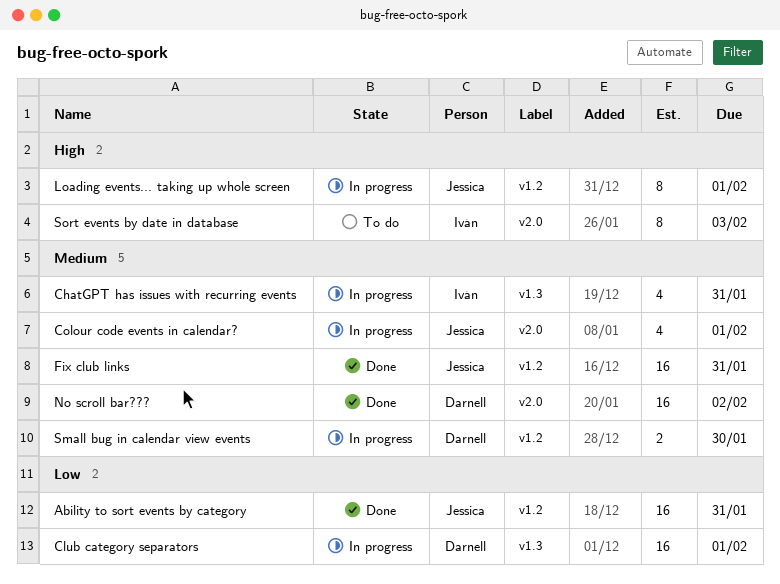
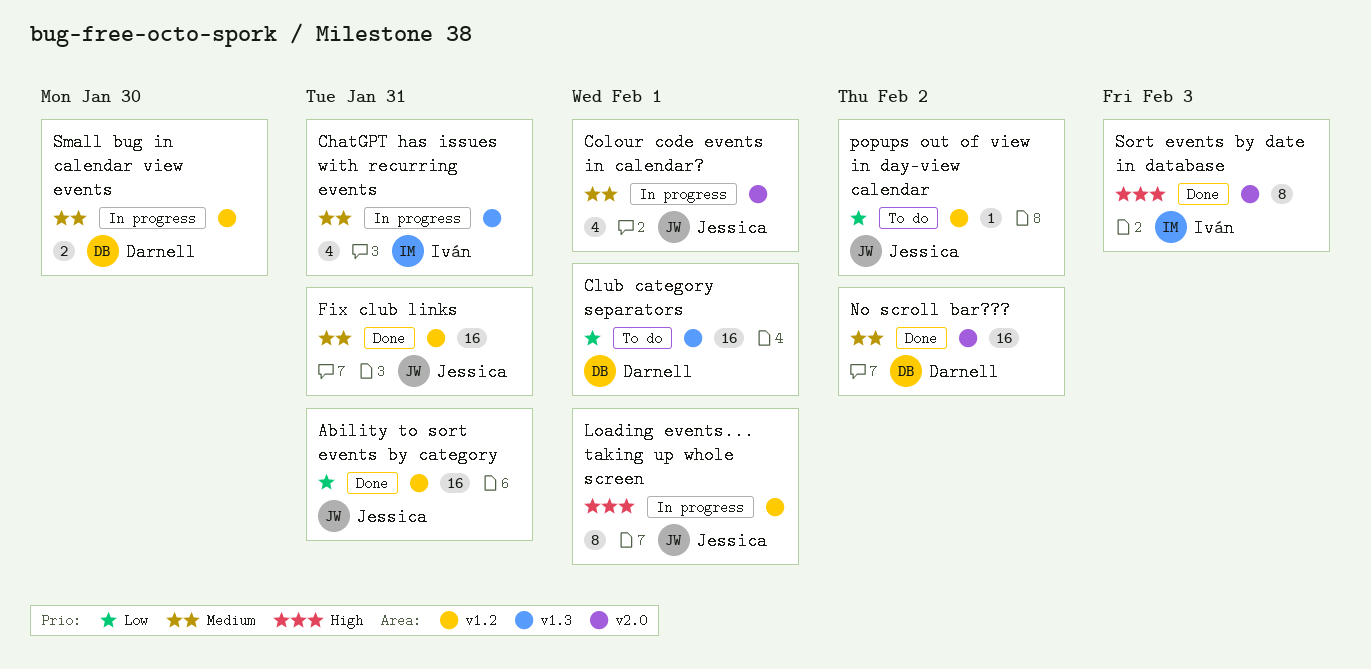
Club category separators, status: In progress -> To do
popups out of view in day-view calendar: none -> present
Sort events by date in database, status: To do -> Done

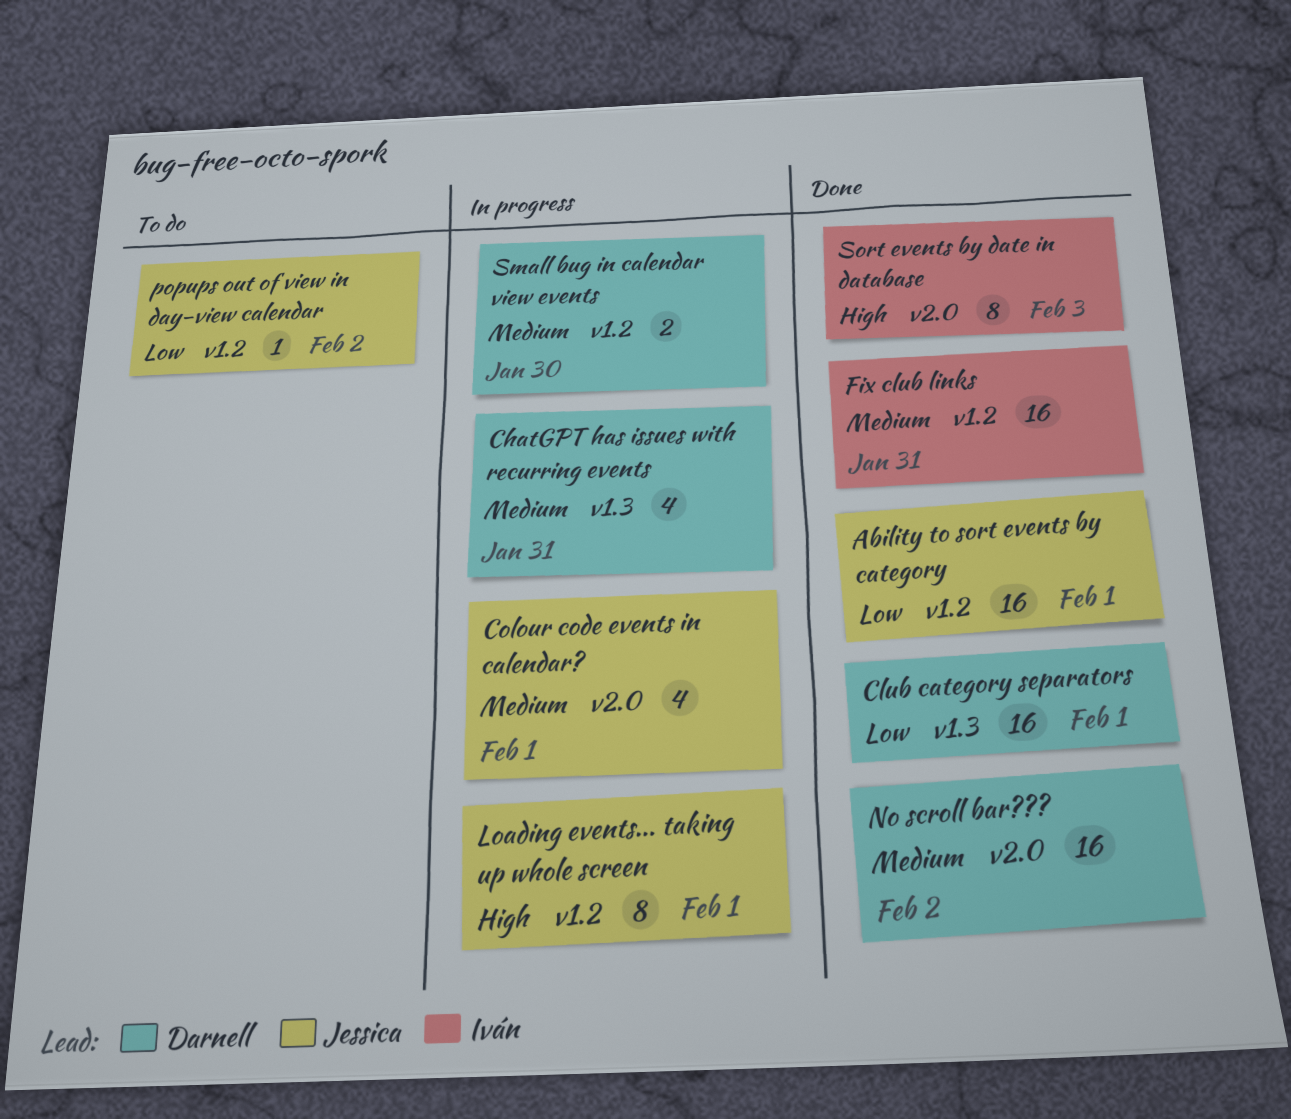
Ability to sort events by category, due: Jan 31 -> Feb 1
ChatGPT has issues with recurring events, owner: Iván -> Darnell
Club category separators, status: To do -> Done
Fix club links, owner: Jessica -> Iván

